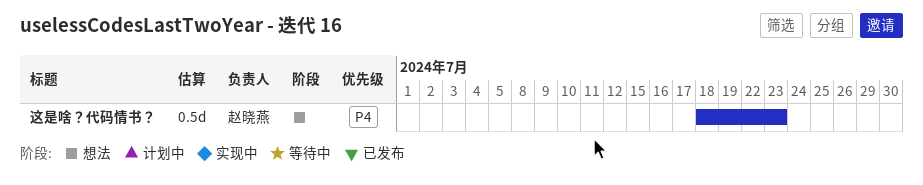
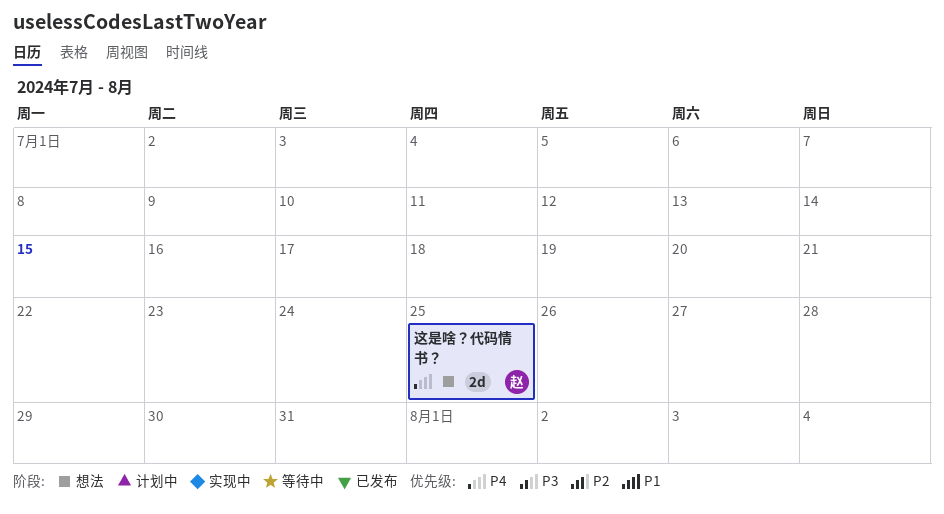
这是啥？代码情书？, estimate: 0.5d -> 2d
这是啥？代码情书？, due: Jul 23 -> Jul 25

